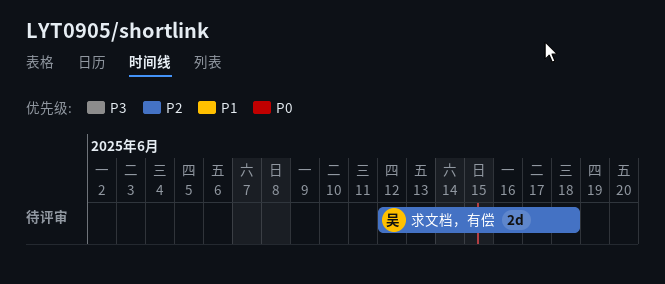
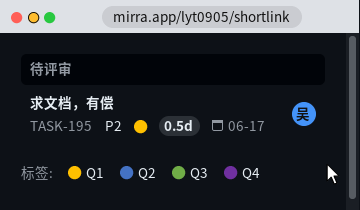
求文档，有偿, estimate: 2d -> 0.5d
求文档，有偿, due: Jun 18 -> Jun 17

